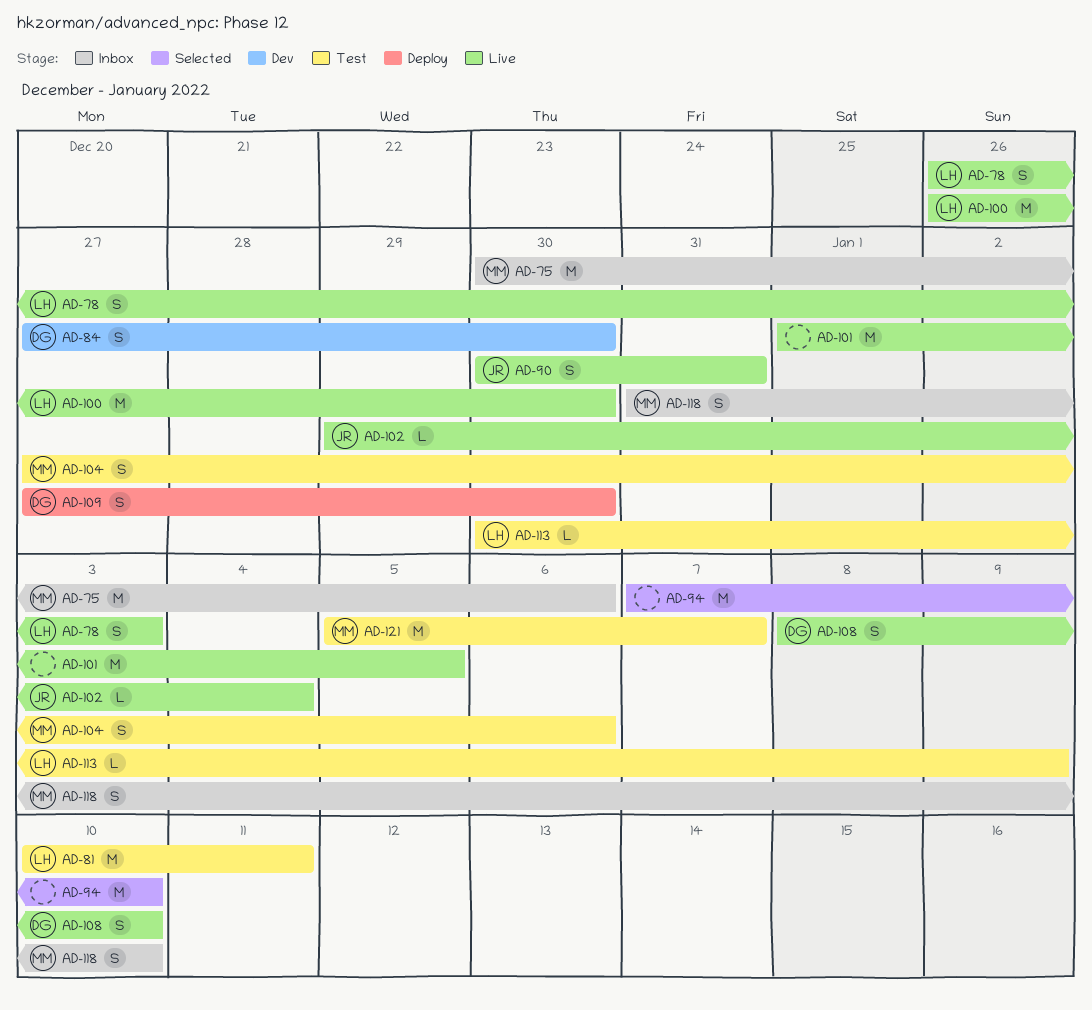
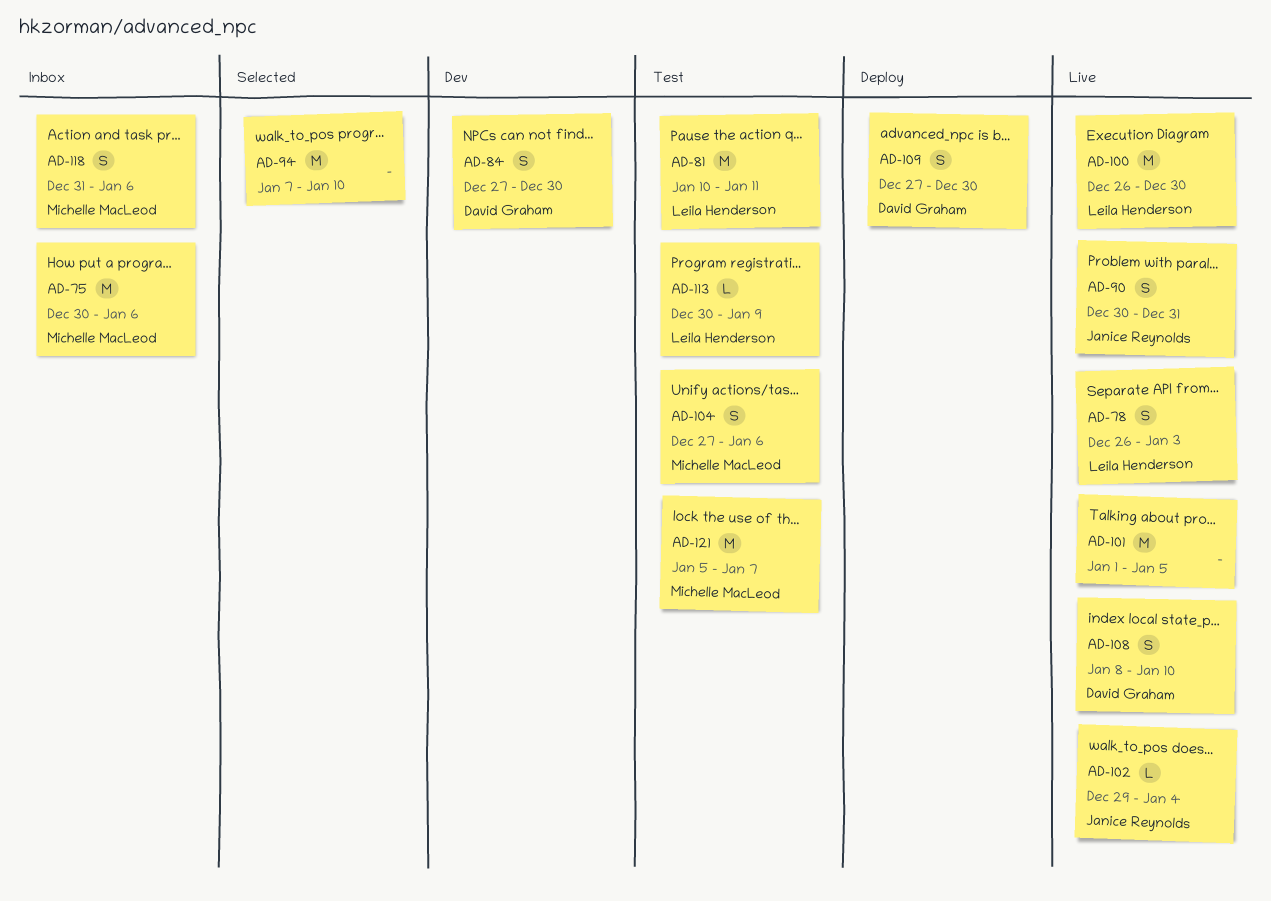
AD-118, due: Jan 10 -> Jan 6

